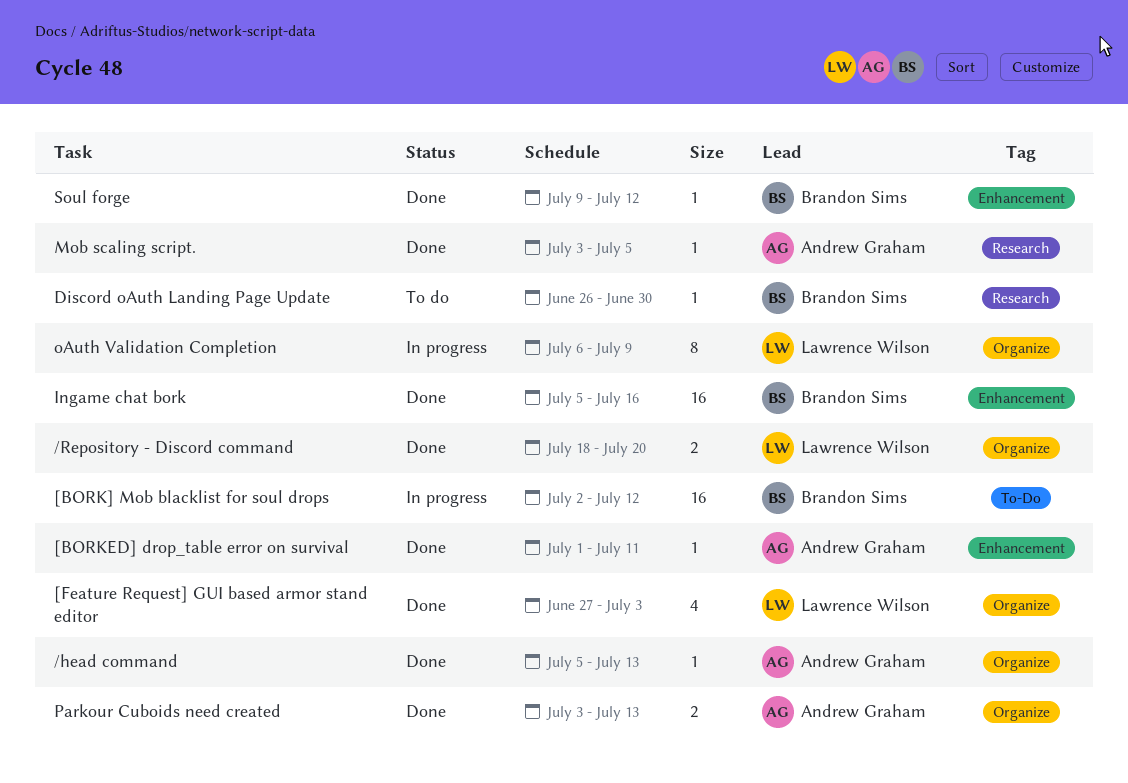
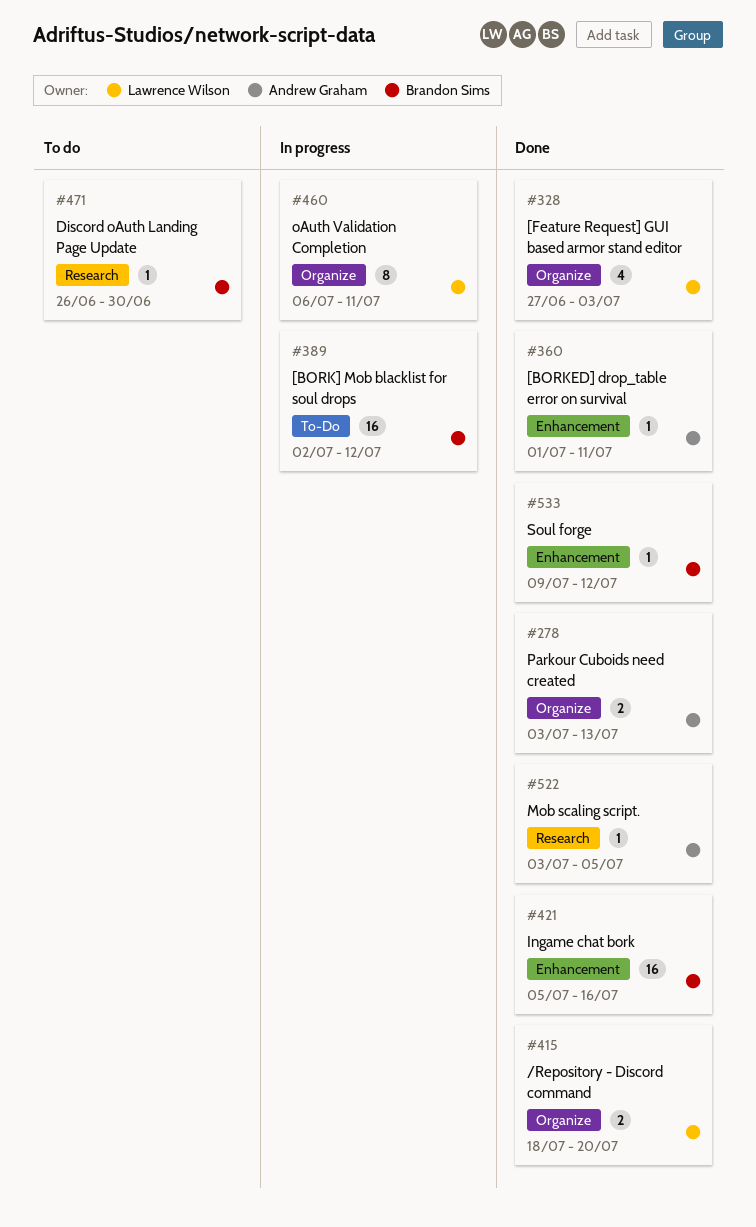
/head command: present -> none
oAuth Validation Completion, due: Jul 9 -> Jul 11

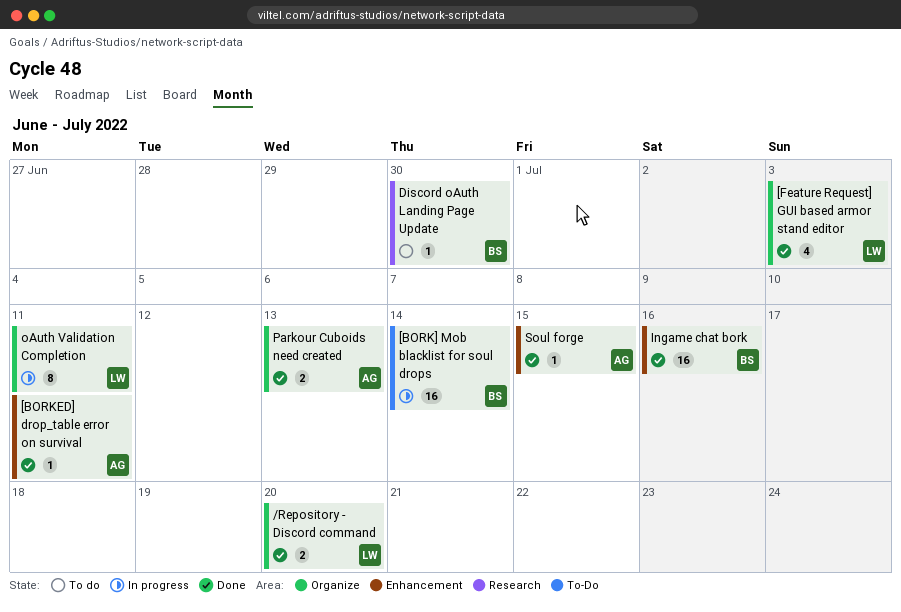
[BORK] Mob blacklist for soul drops, due: Jul 12 -> Jul 14
Mob scaling script.: present -> none
Soul forge, owner: Brandon Sims -> Andrew Graham
Soul forge, due: Jul 12 -> Jul 15

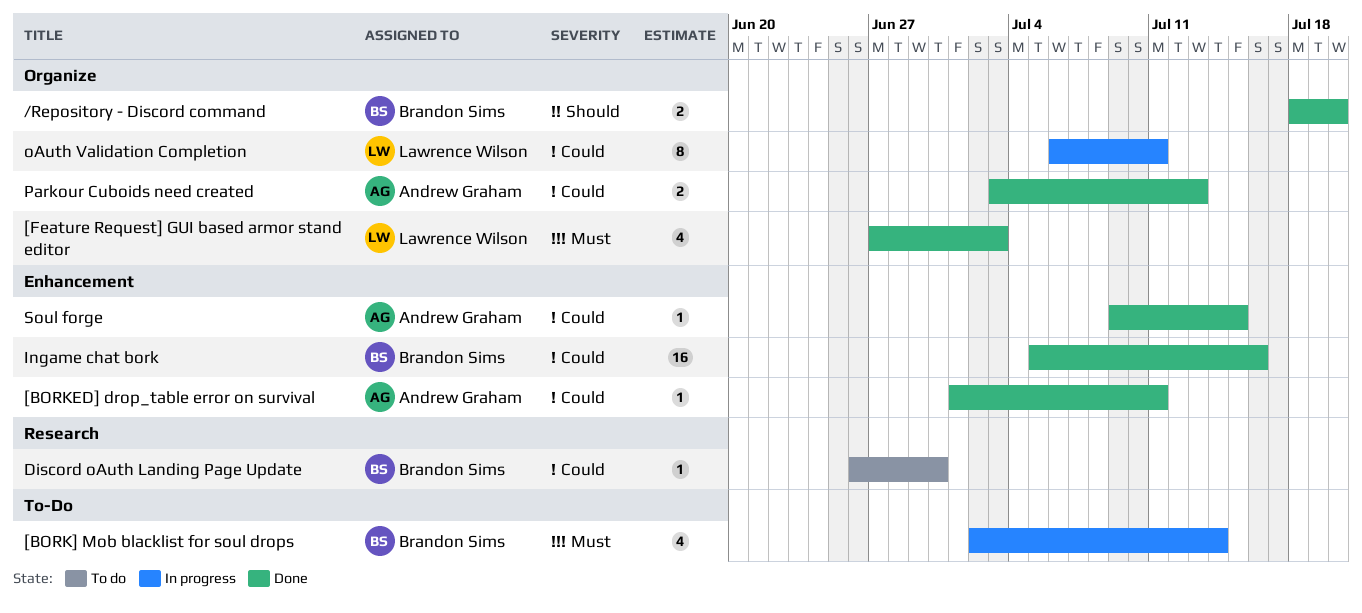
/Repository - Discord command, owner: Lawrence Wilson -> Brandon Sims
[BORK] Mob blacklist for soul drops, estimate: 16 -> 4

